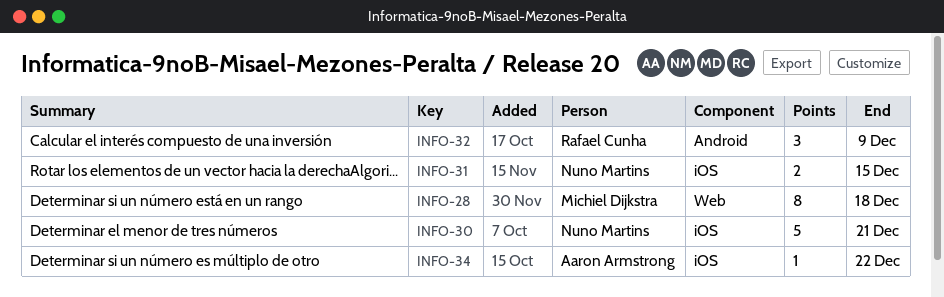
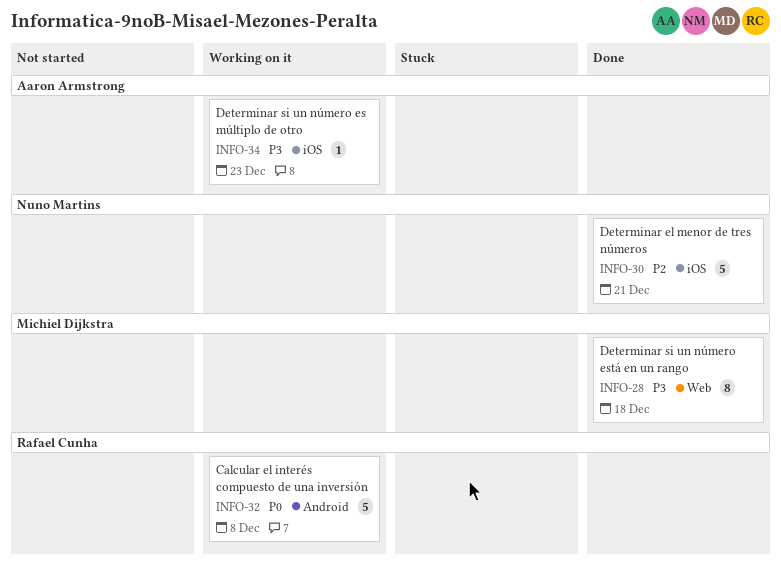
INFO-31: present -> none
INFO-32, estimate: 3 -> 5
INFO-32, due: Dec 9 -> Dec 8
INFO-34, due: Dec 22 -> Dec 23

